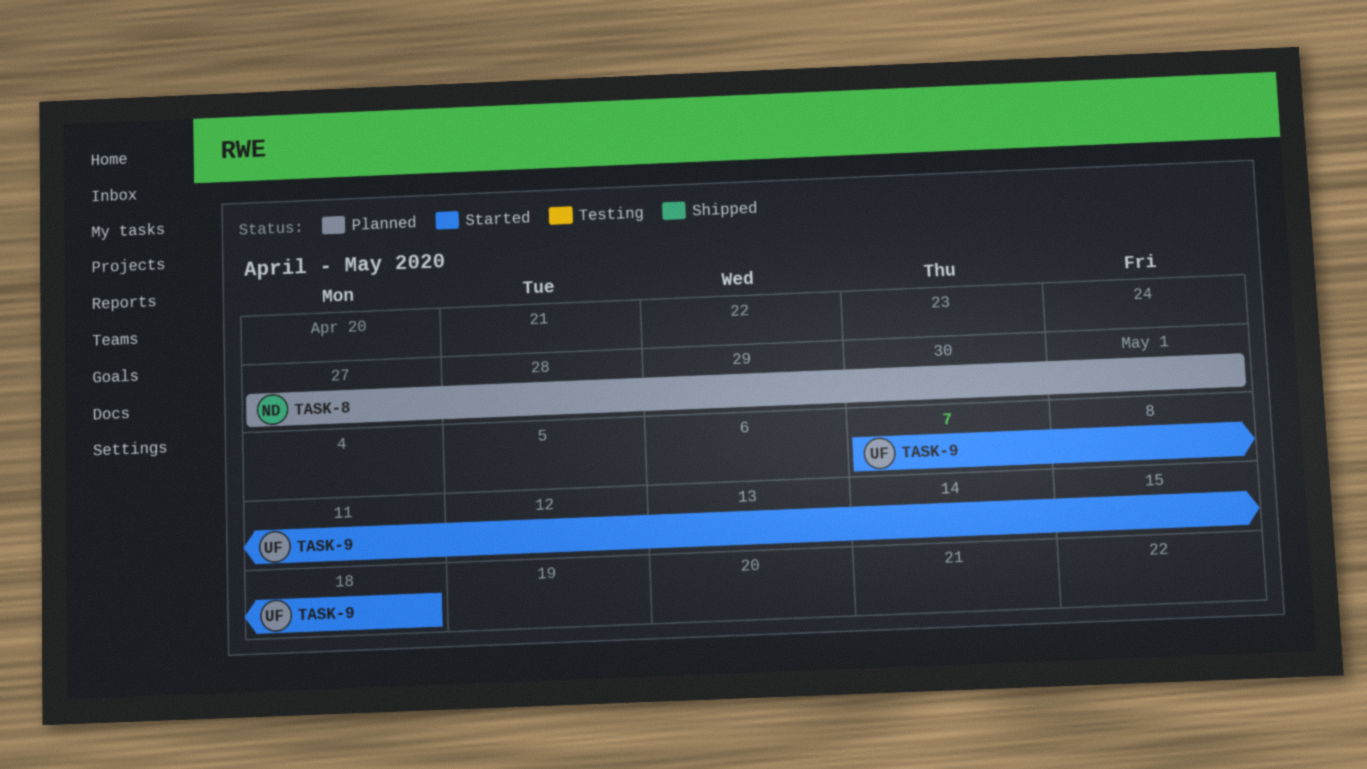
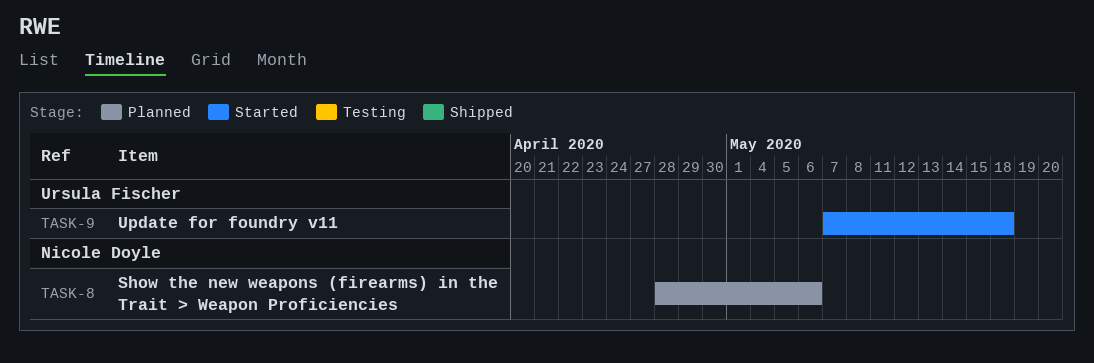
TASK-8, start: Apr 27 -> Apr 28
TASK-8, due: May 1 -> May 6

